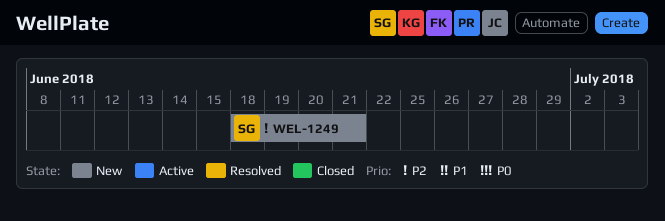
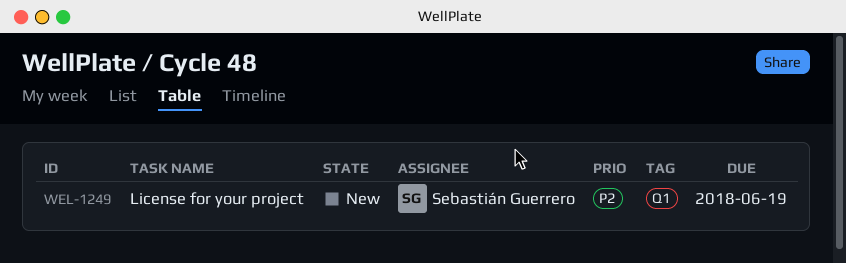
WEL-1249, due: Jun 21 -> Jun 19

